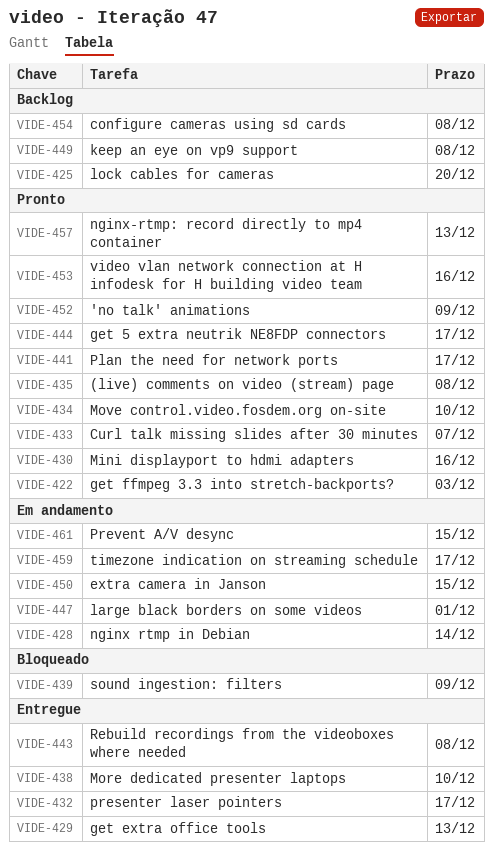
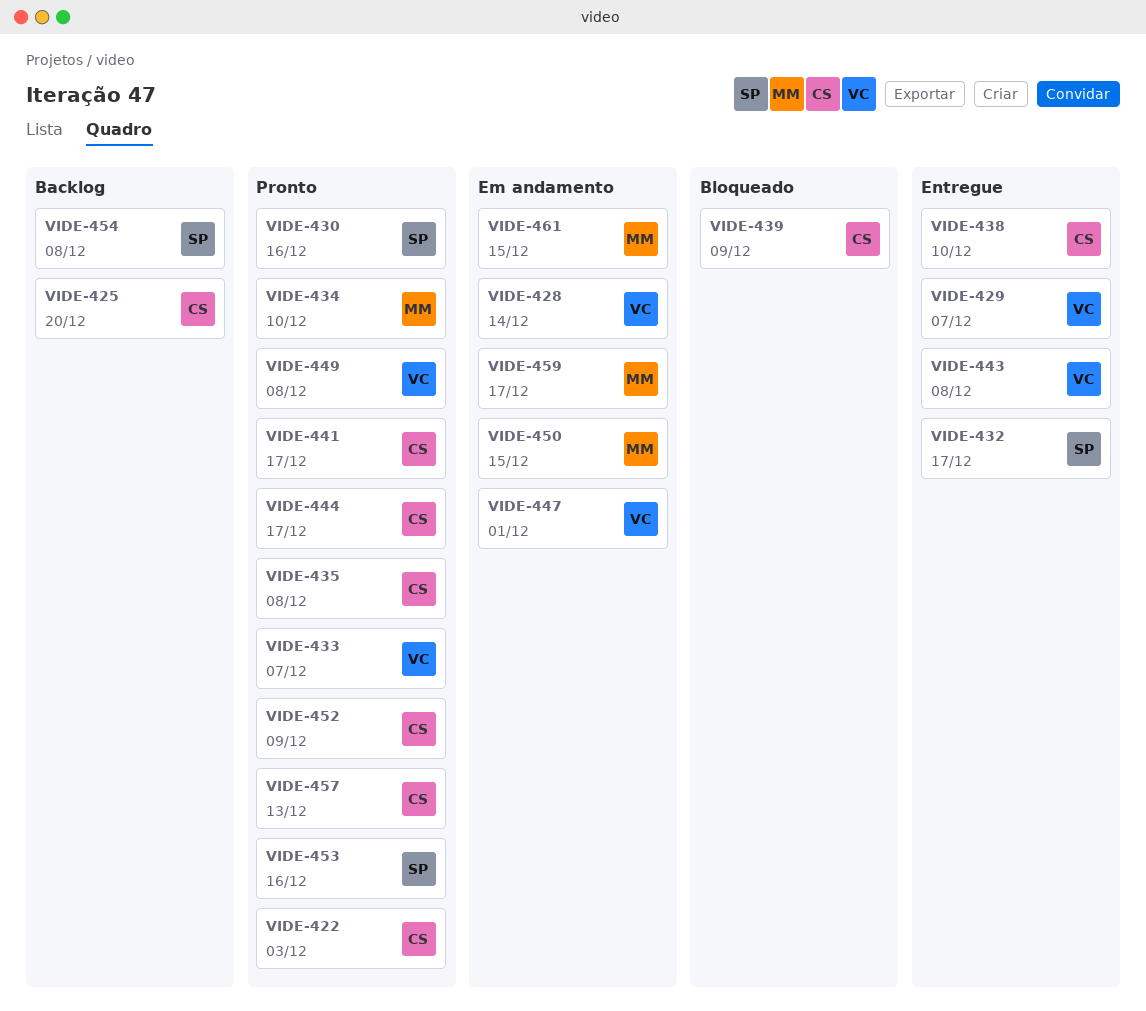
VIDE-429, due: Dec 13 -> Dec 7
VIDE-449, status: Backlog -> Pronto

